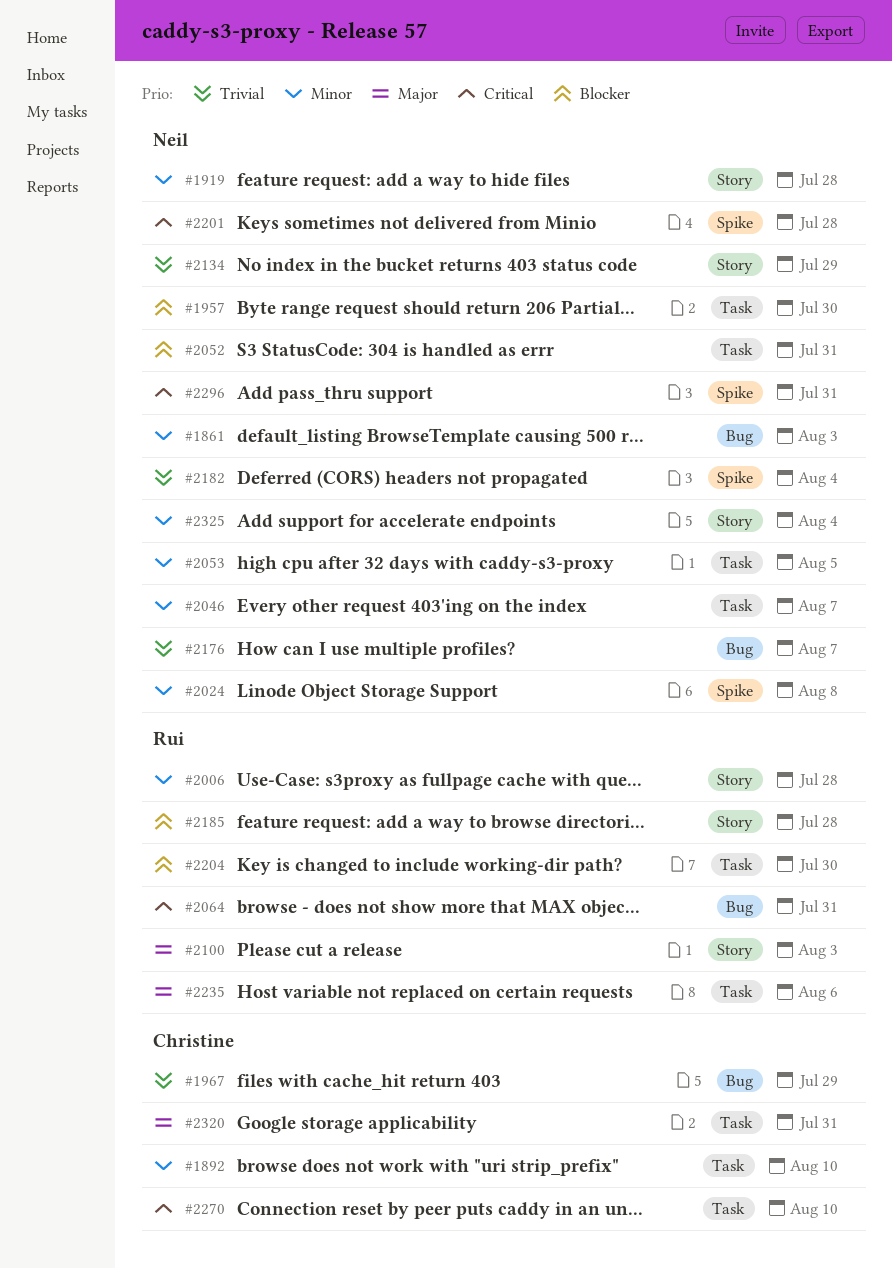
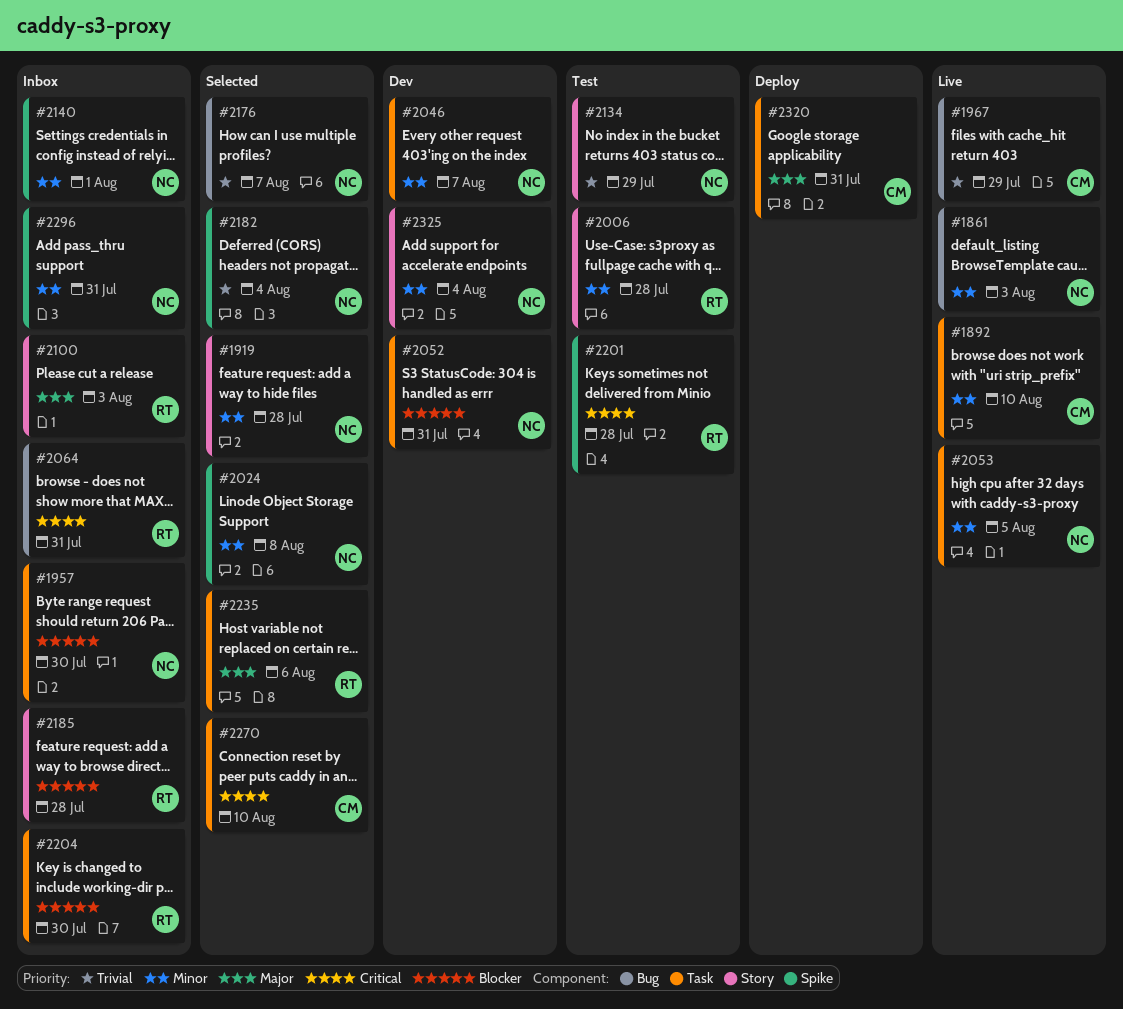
#2140: none -> present
#2201, owner: Neil -> Rui
#2296, priority: Critical -> Minor

